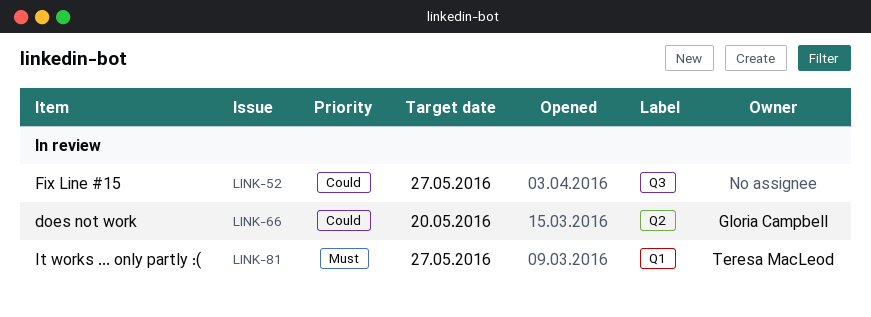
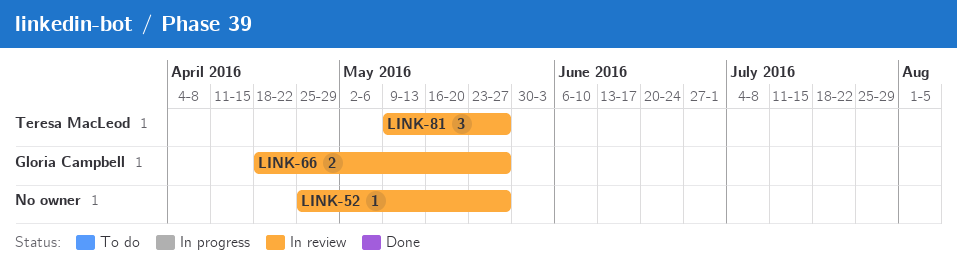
LINK-66, due: May 20 -> May 27

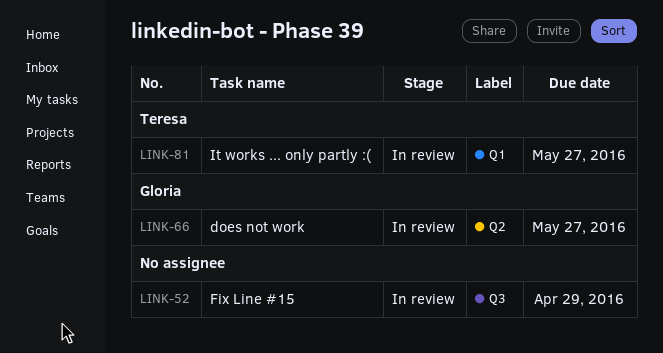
LINK-52, due: May 27 -> Apr 29

